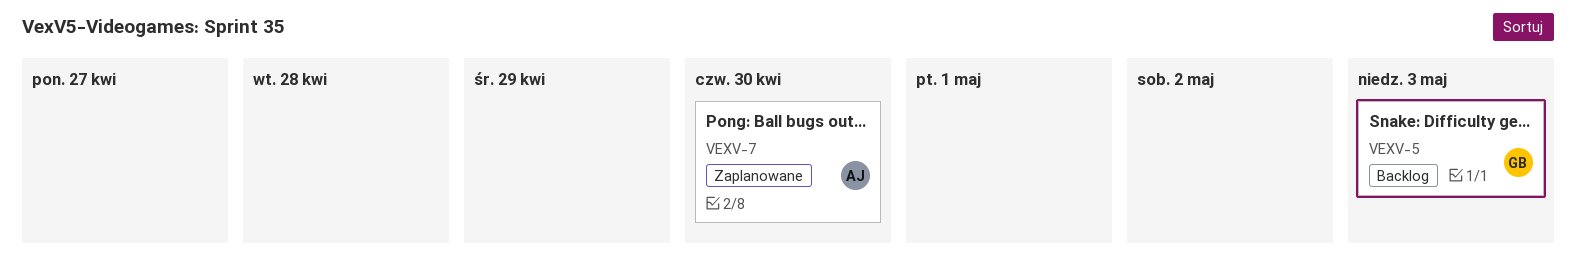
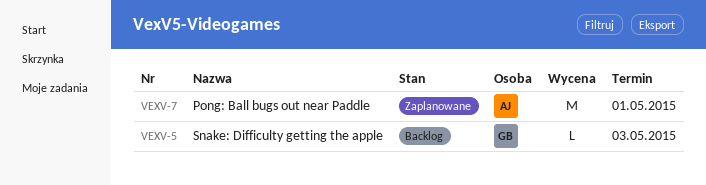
VEXV-7, due: Apr 30 -> May 1

